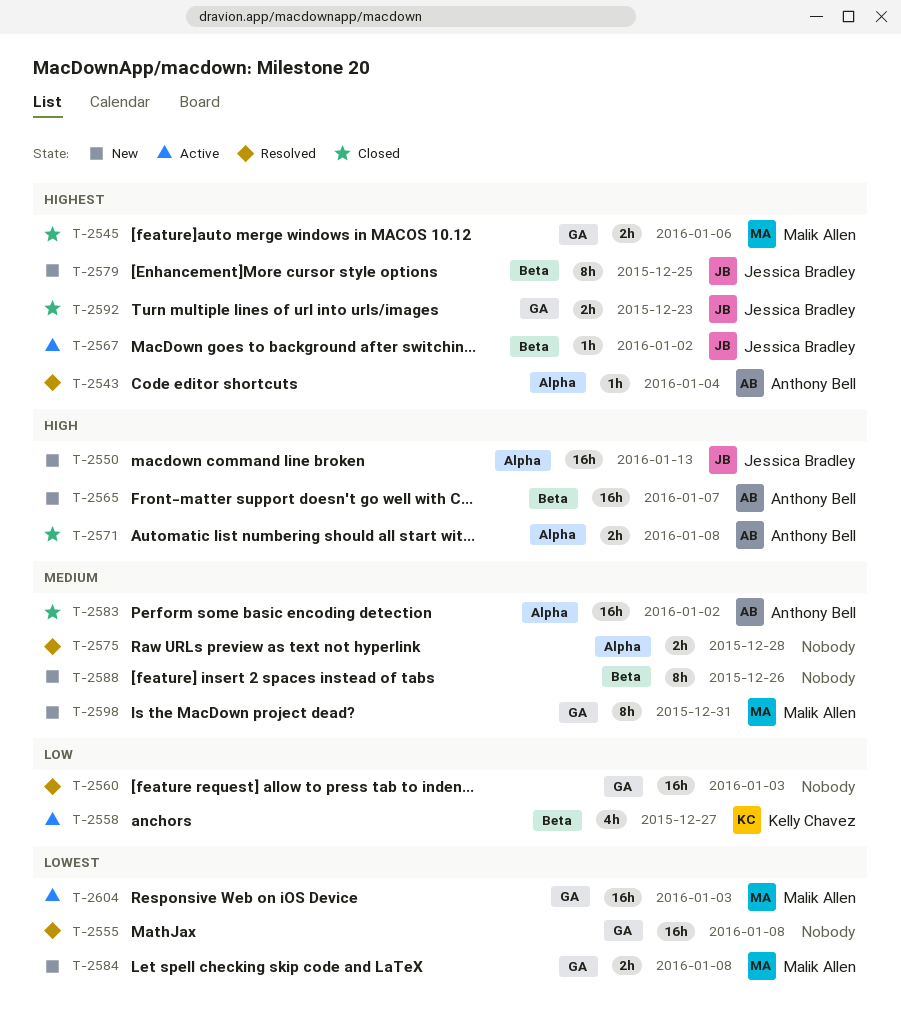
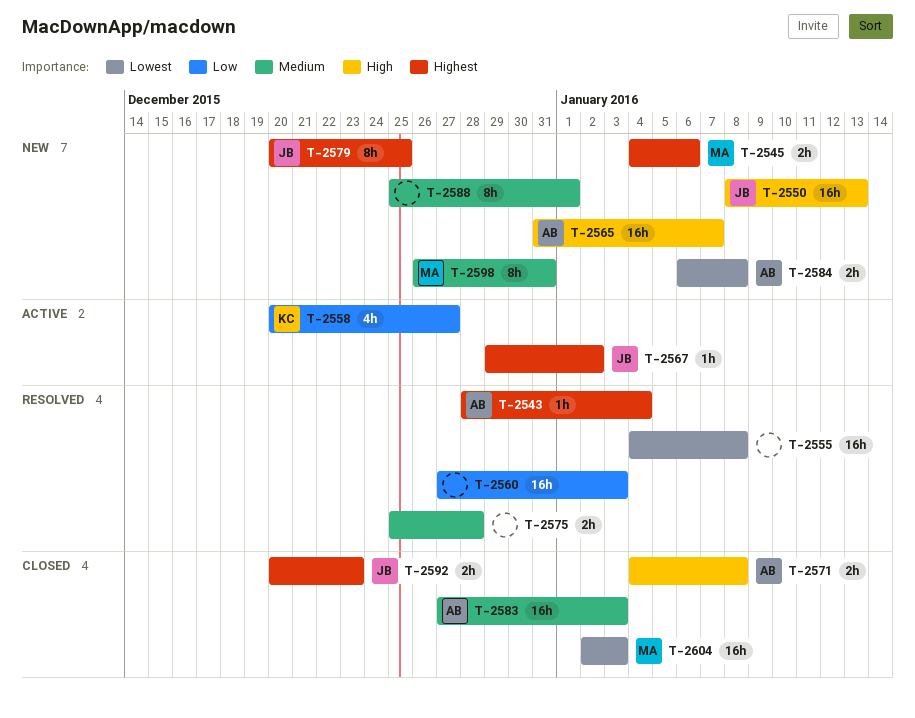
T-2545, status: Closed -> New
T-2583, due: Jan 2 -> Jan 3
T-2584, owner: Malik Allen -> Anthony Bell
T-2588, due: Dec 26 -> Jan 1
T-2604, status: Active -> Closed

